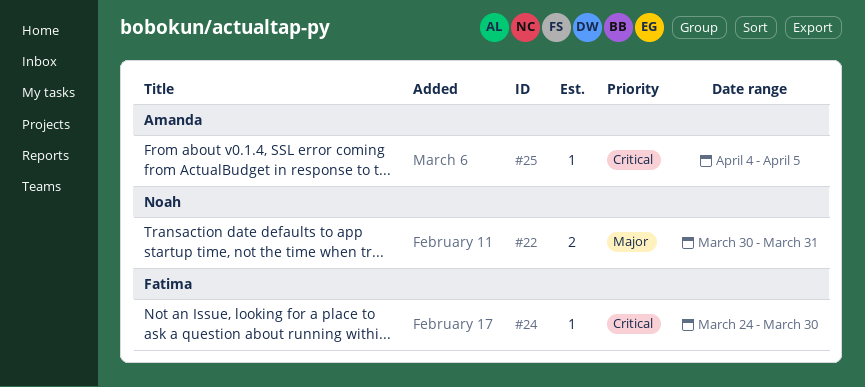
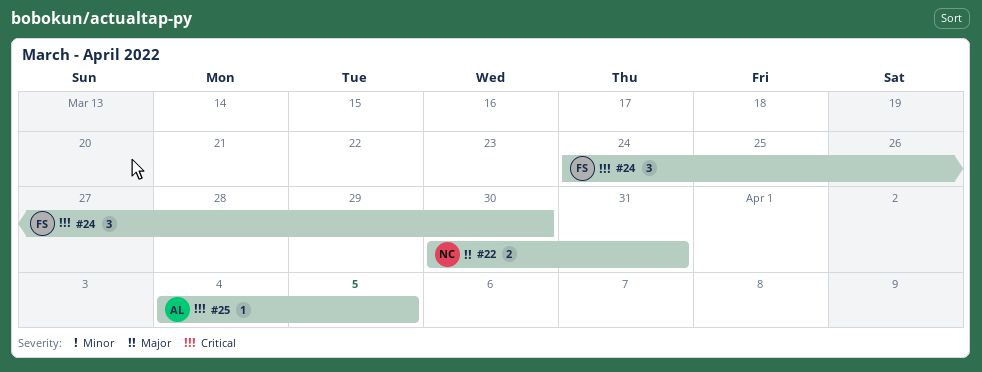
#24, estimate: 1 -> 3

